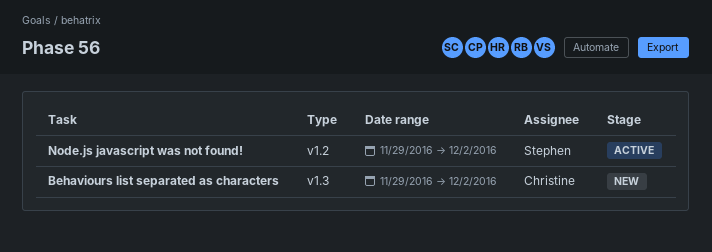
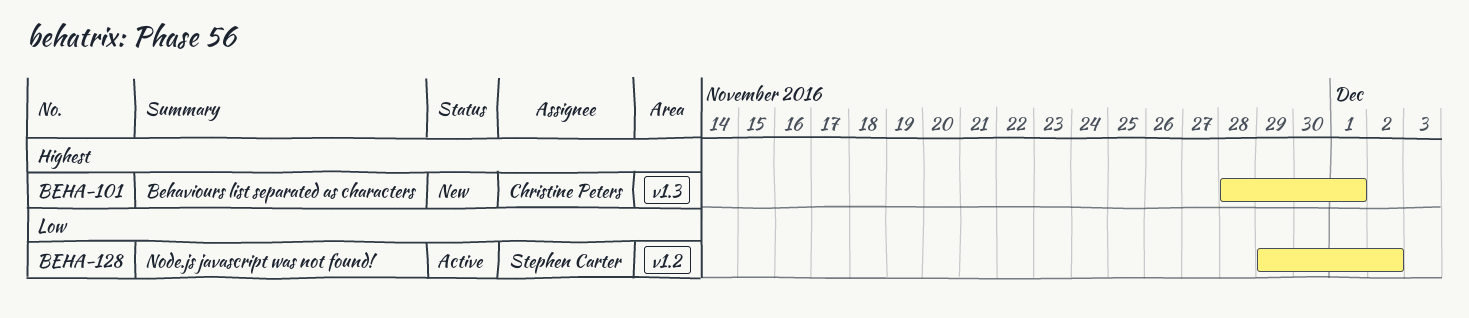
Behaviours list separated as characters, start: Nov 29 -> Nov 28
Behaviours list separated as characters, due: Dec 2 -> Dec 1

